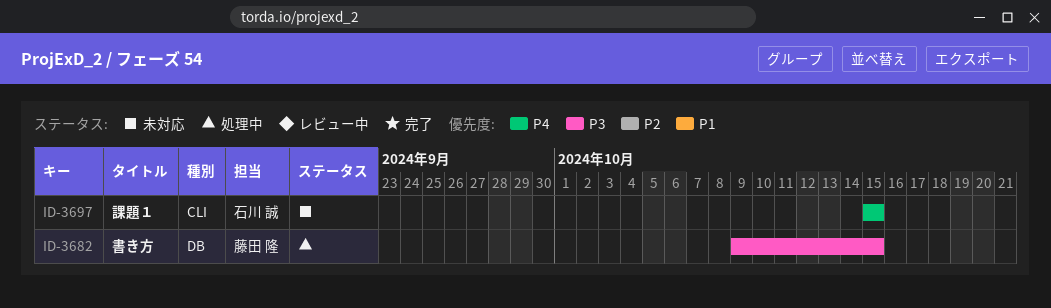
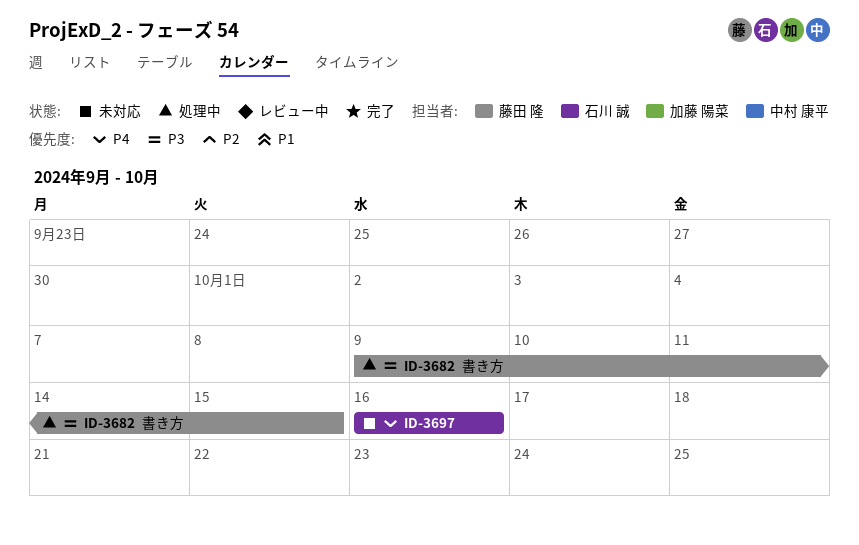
ID-3697, start: Oct 15 -> Oct 16
ID-3697, due: Oct 15 -> Oct 16

